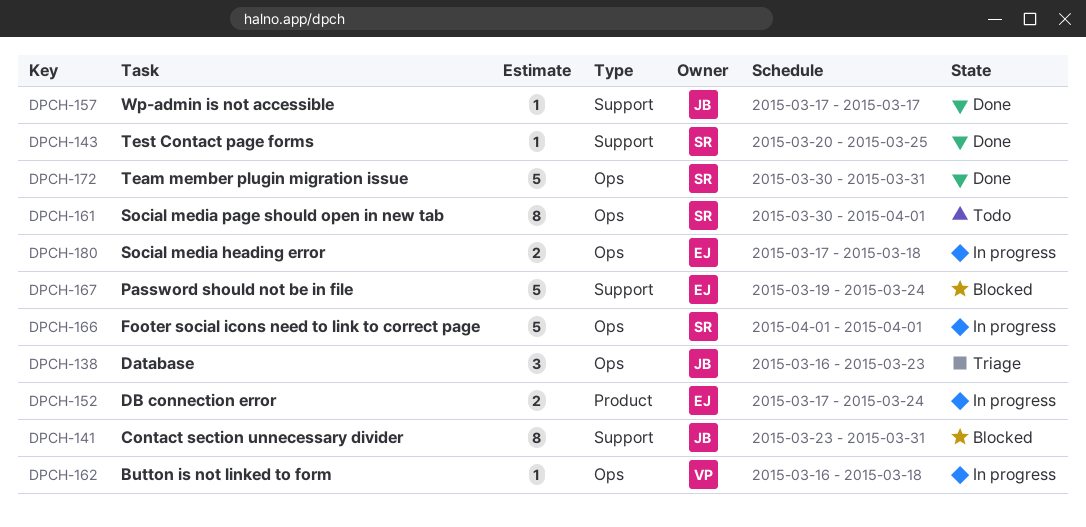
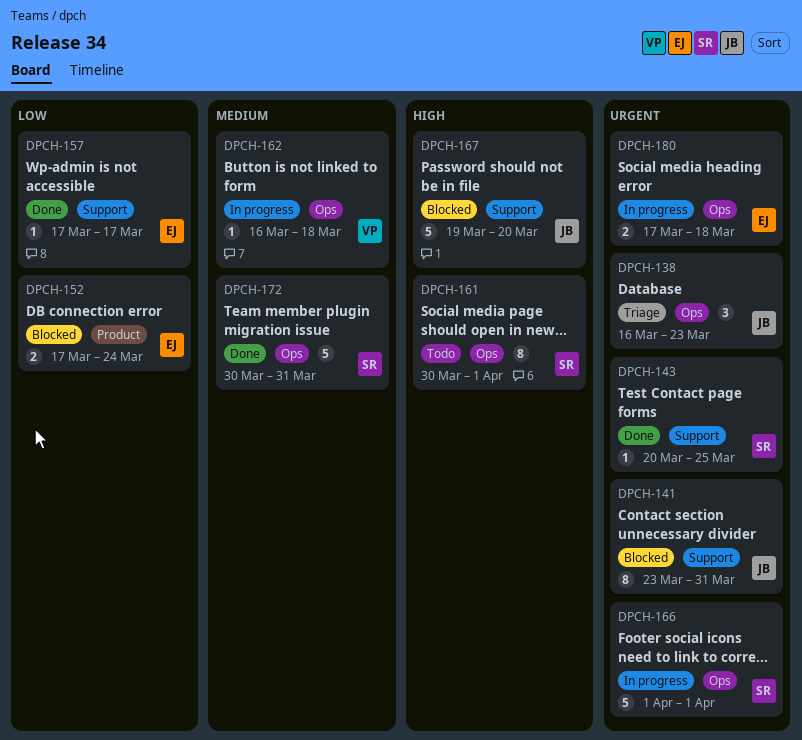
DPCH-152, status: In progress -> Blocked
DPCH-157, owner: JB -> EJ
DPCH-167, owner: EJ -> JB
DPCH-167, due: Mar 24 -> Mar 20

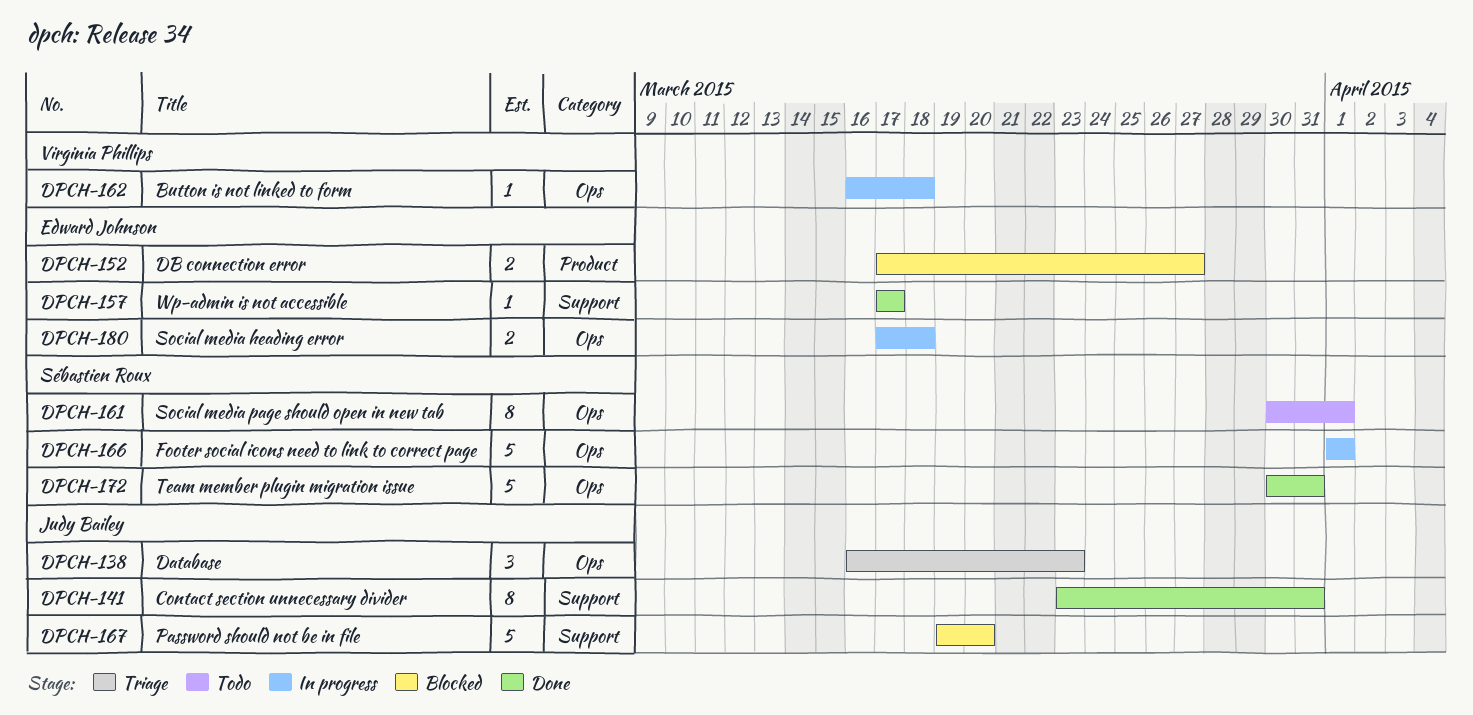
DPCH-141, status: Blocked -> Done
DPCH-143: present -> none
DPCH-152, due: Mar 24 -> Mar 27

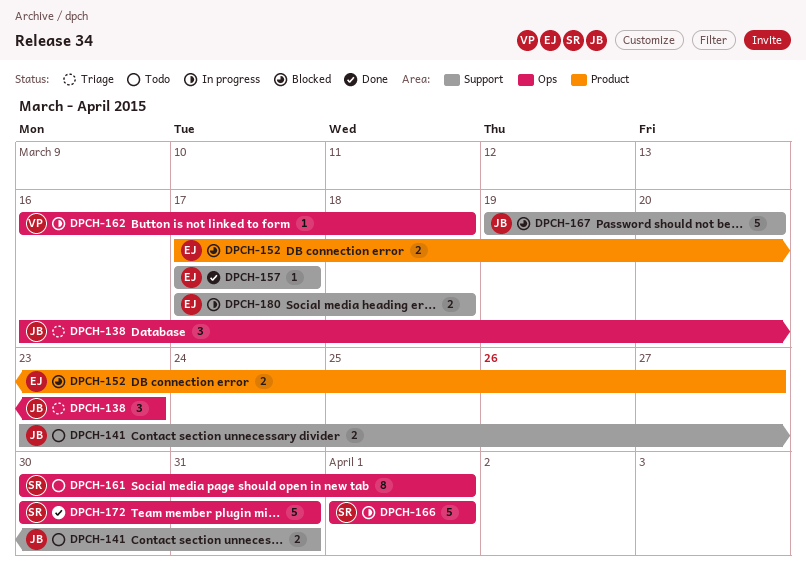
DPCH-141, status: Done -> Todo
DPCH-141, estimate: 8 -> 2
DPCH-180, label: Ops -> Support

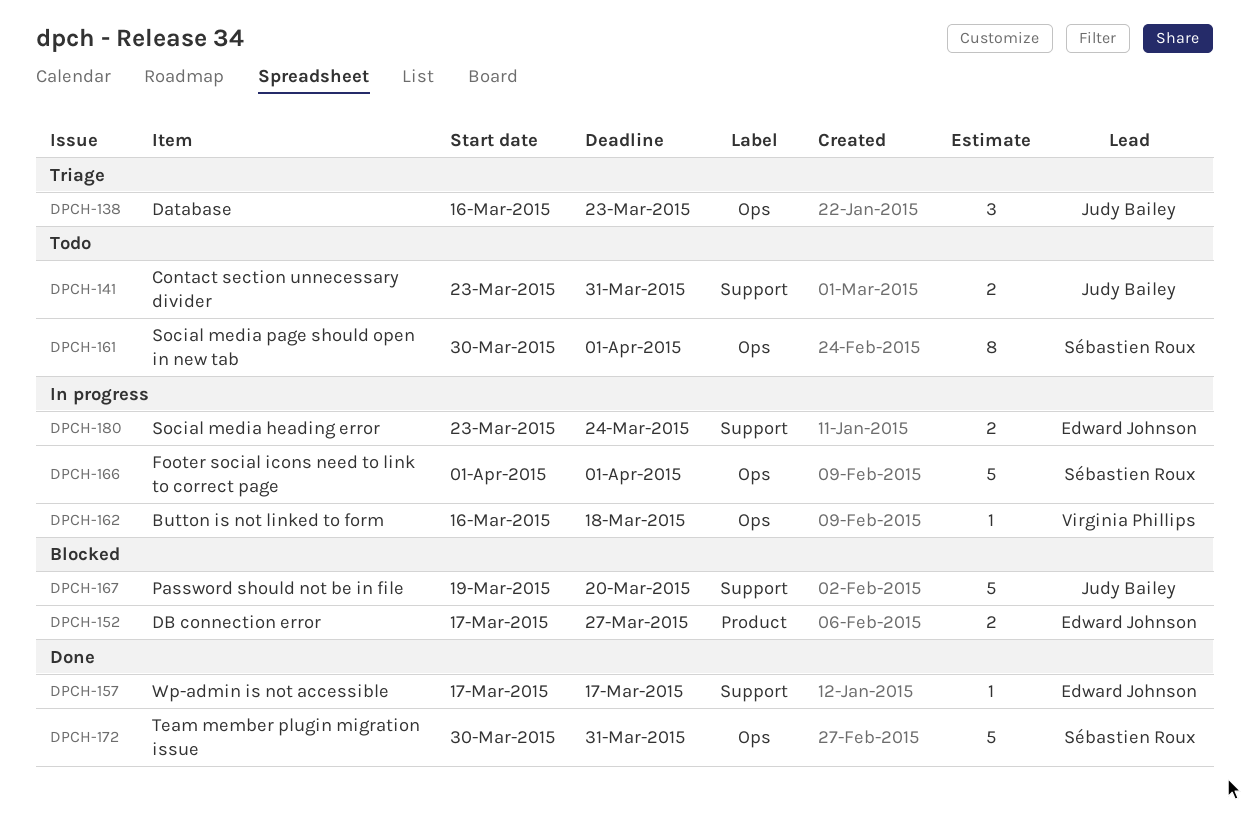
DPCH-180, start: Mar 17 -> Mar 23
DPCH-180, due: Mar 18 -> Mar 24

